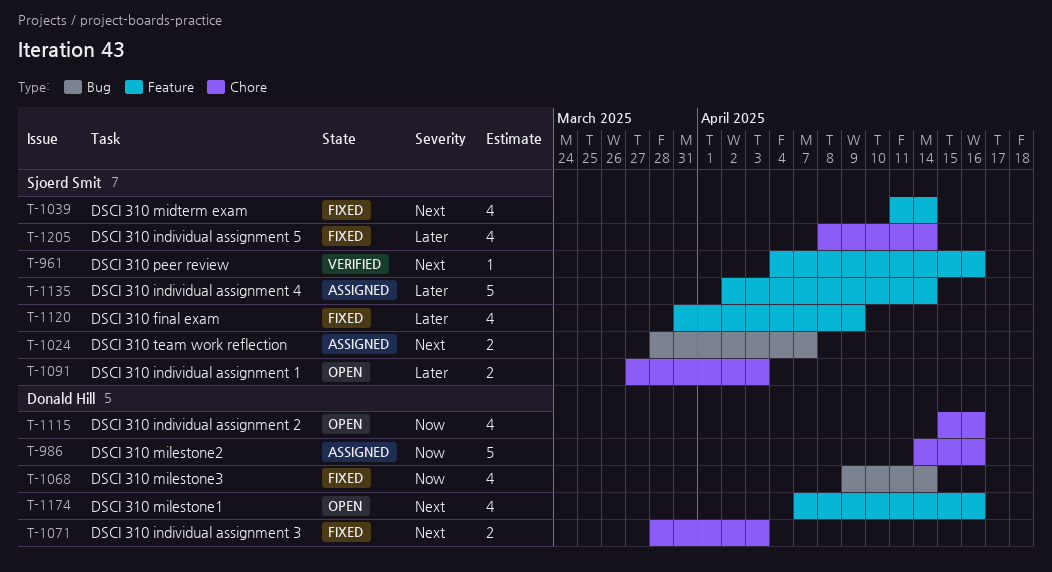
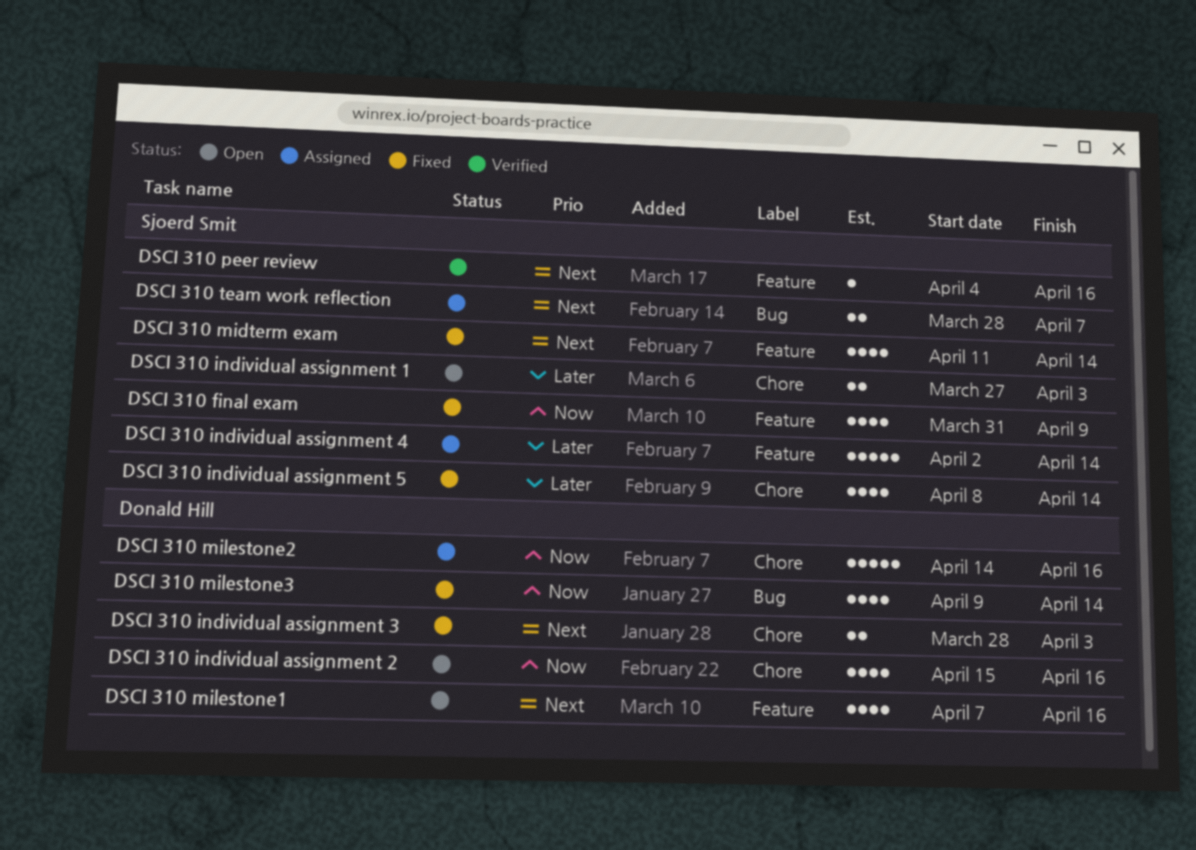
DSCI 310 final exam, priority: Later -> Now

